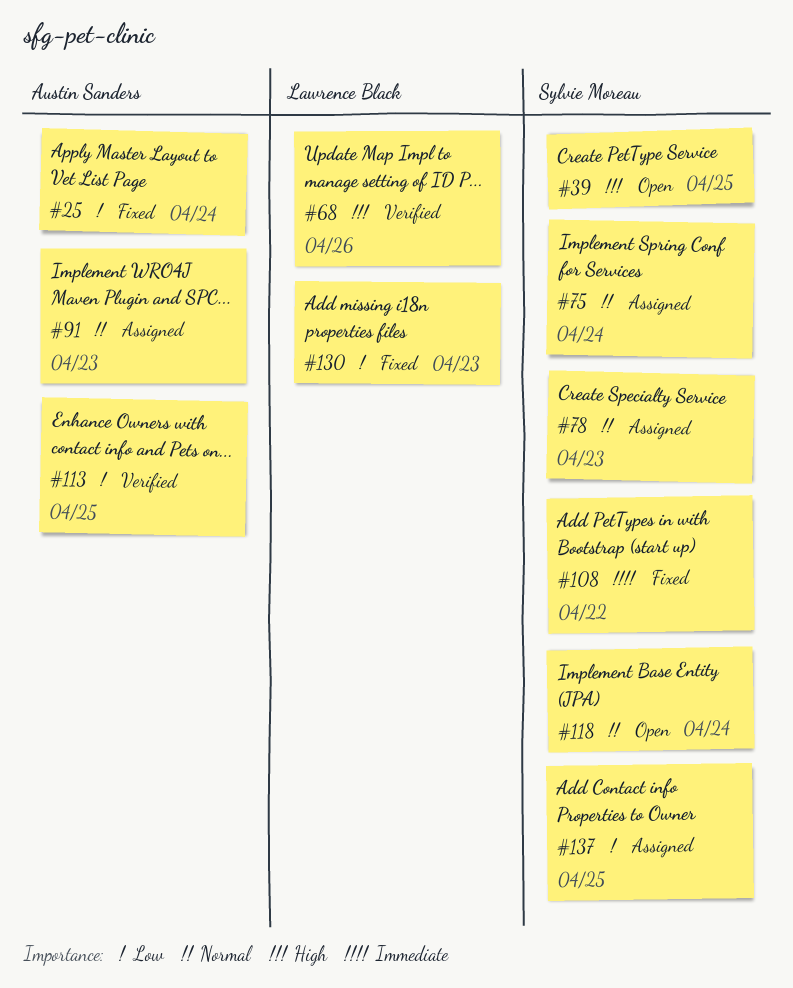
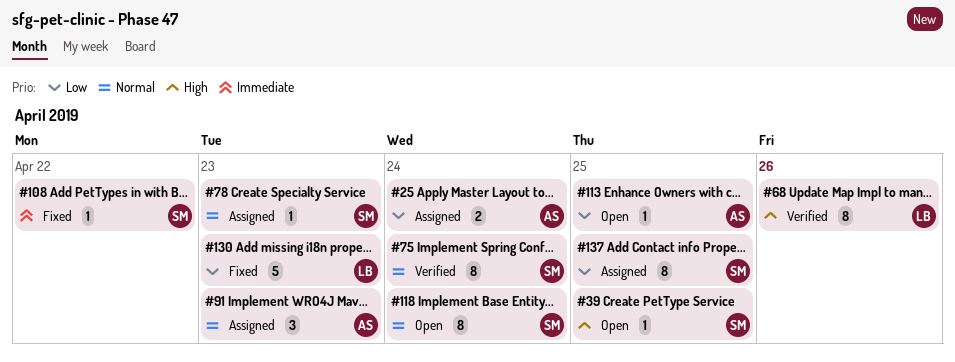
#25, status: Fixed -> Assigned
#75, status: Assigned -> Verified
#113, status: Verified -> Open

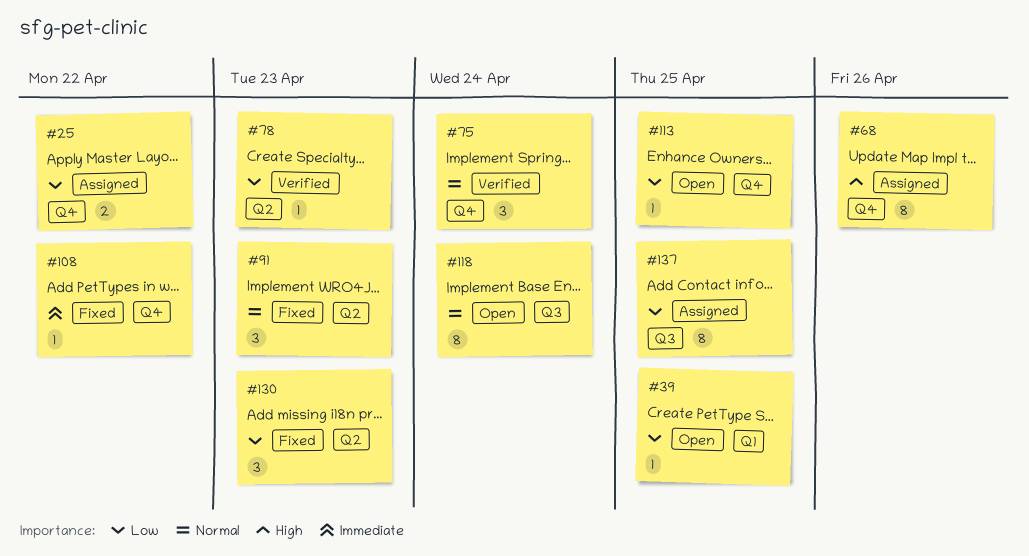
#25, due: Apr 24 -> Apr 22
#39, priority: High -> Low
#68, status: Verified -> Assigned
#75, estimate: 8 -> 3
#78, status: Assigned -> Verified
#78, priority: Normal -> Low
#91, status: Assigned -> Fixed
#130, estimate: 5 -> 3

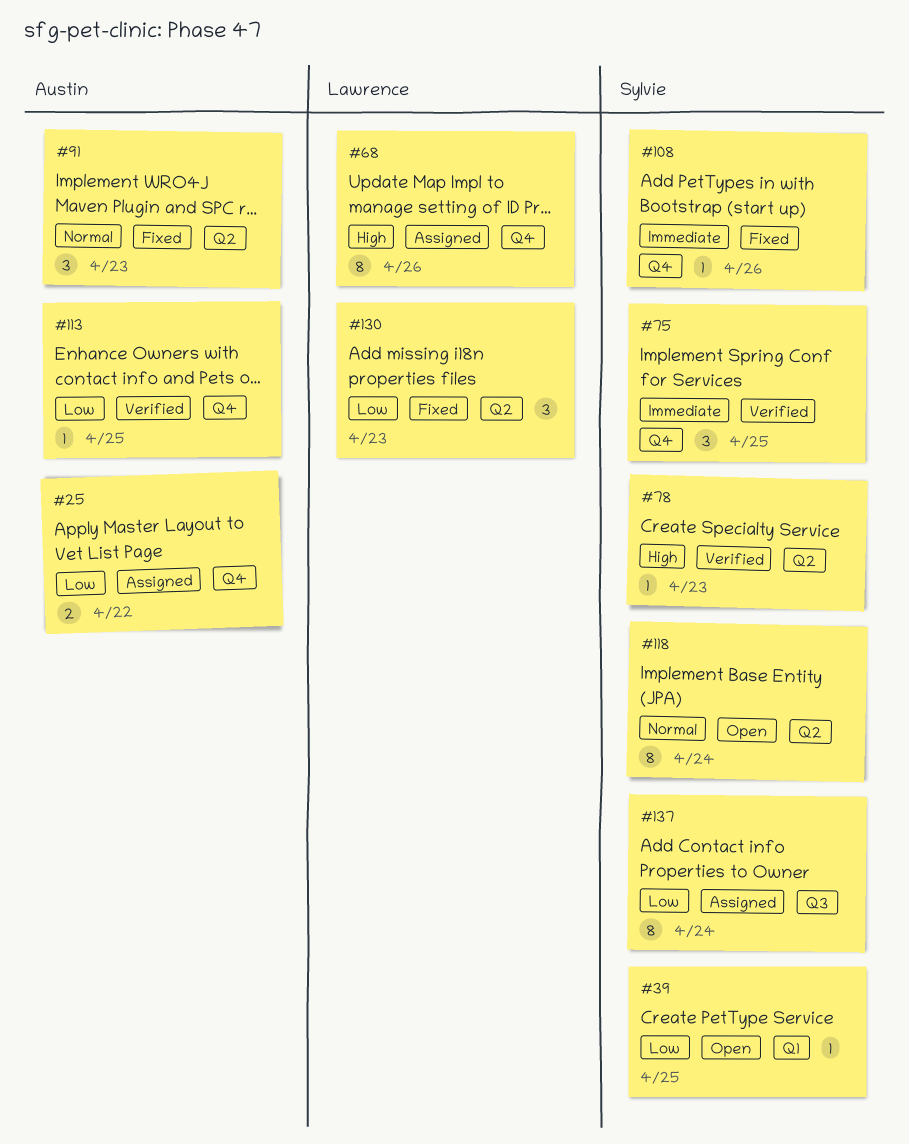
#75, priority: Normal -> Immediate
#75, due: Apr 24 -> Apr 25
#78, priority: Low -> High
#108, due: Apr 22 -> Apr 26
#113, status: Open -> Verified
#118, label: Q3 -> Q2
#137, due: Apr 25 -> Apr 24

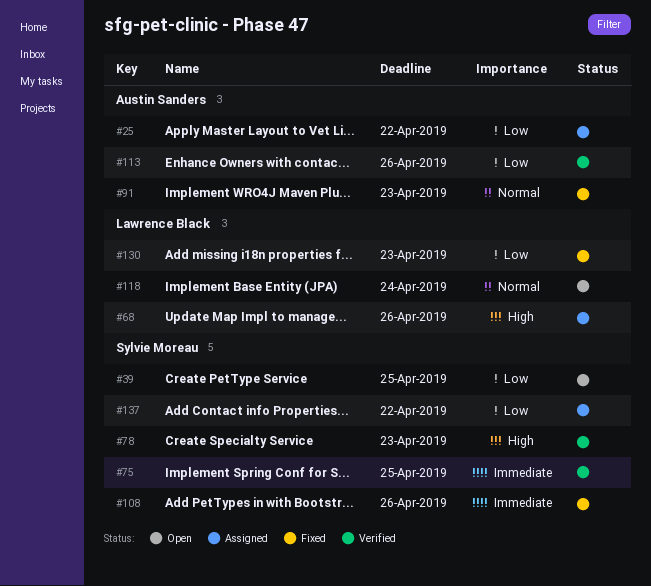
#113, due: Apr 25 -> Apr 26
#118, owner: Sylvie Moreau -> Lawrence Black
#137, due: Apr 24 -> Apr 22

